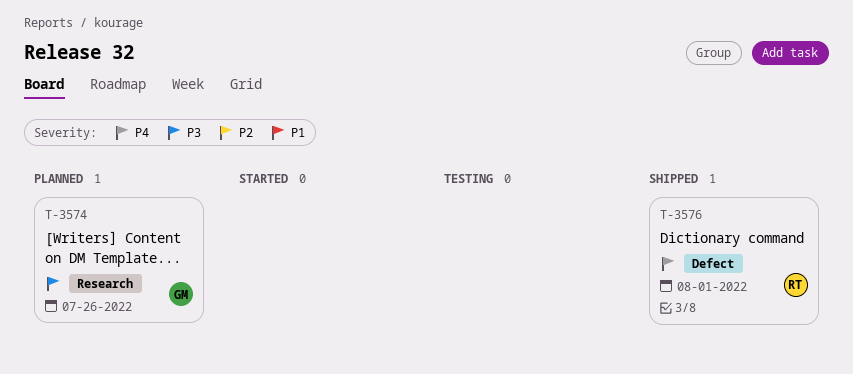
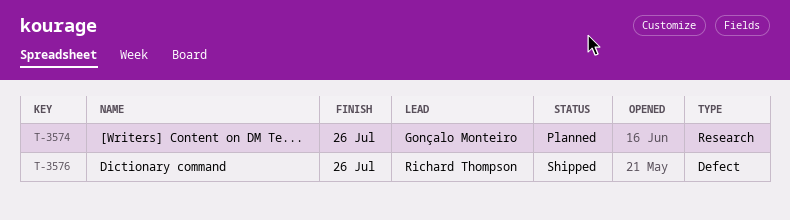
T-3576, due: Aug 1 -> Jul 26

